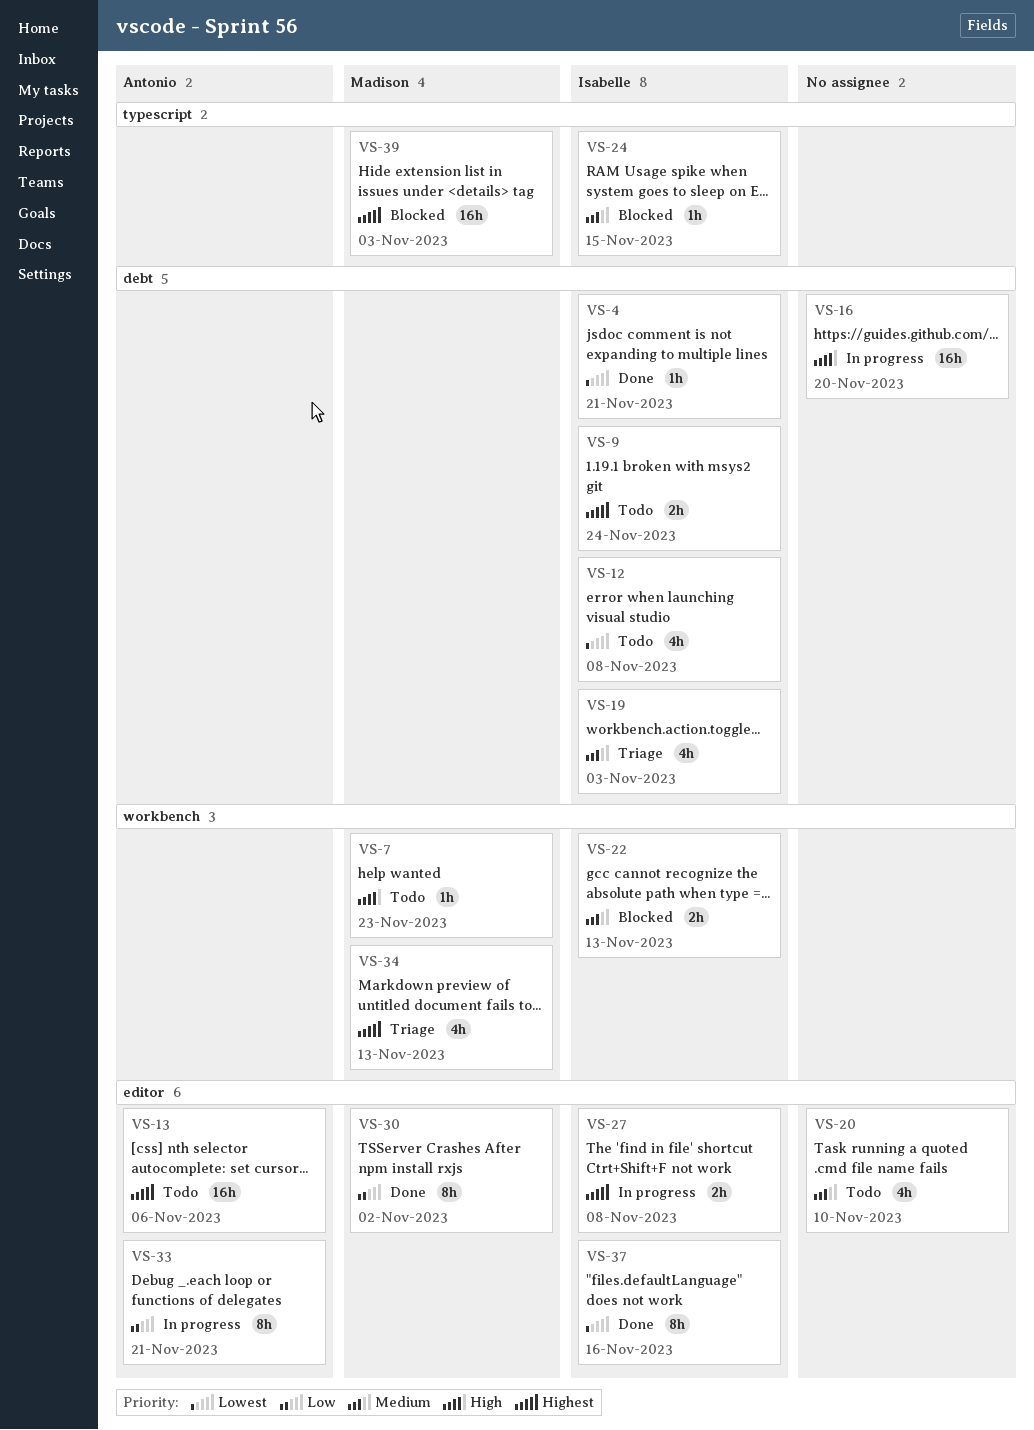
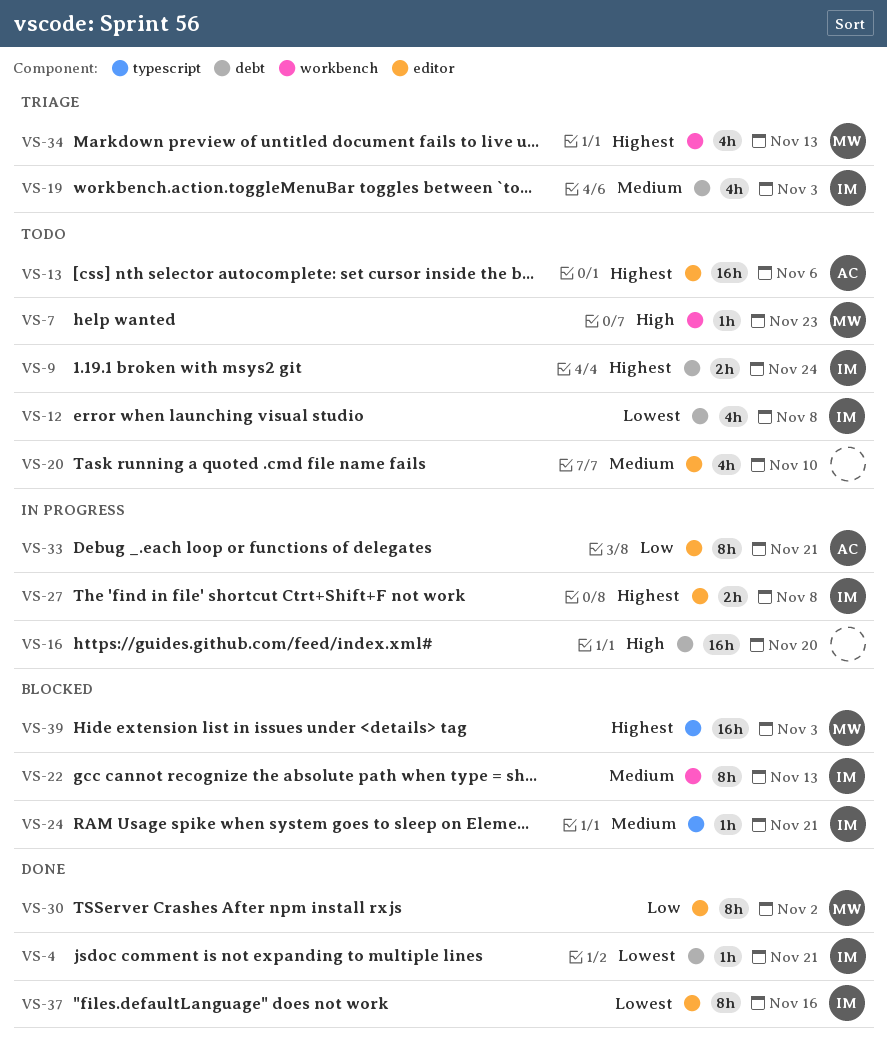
VS-22, estimate: 2h -> 8h
VS-24, due: Nov 15 -> Nov 21

